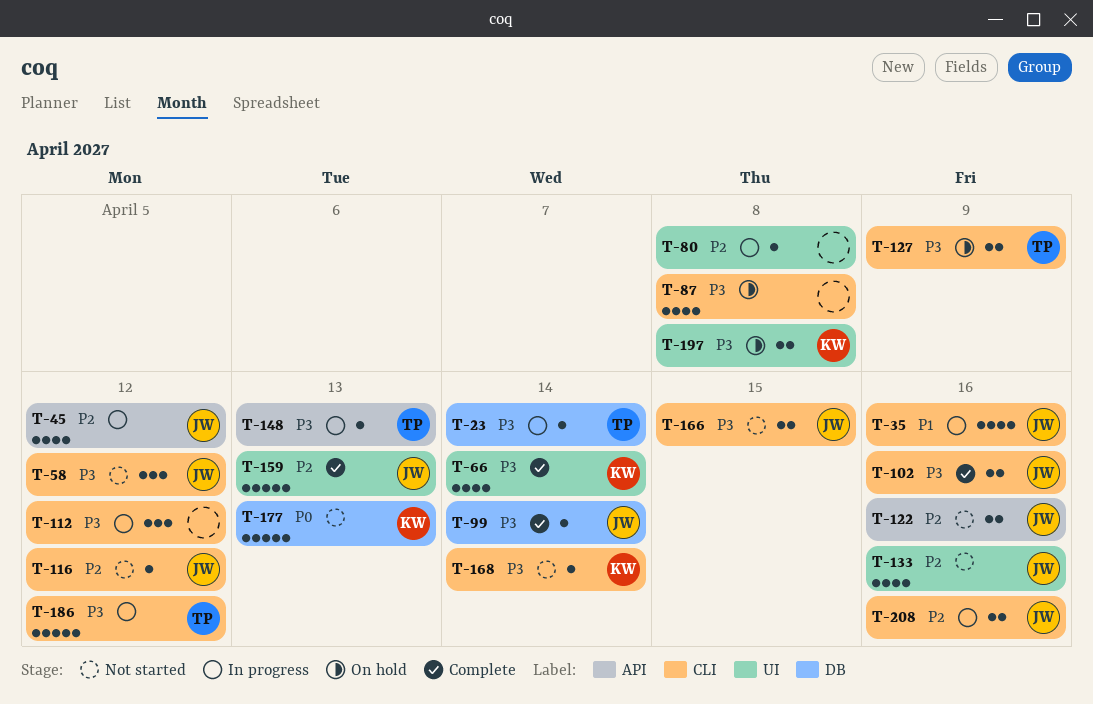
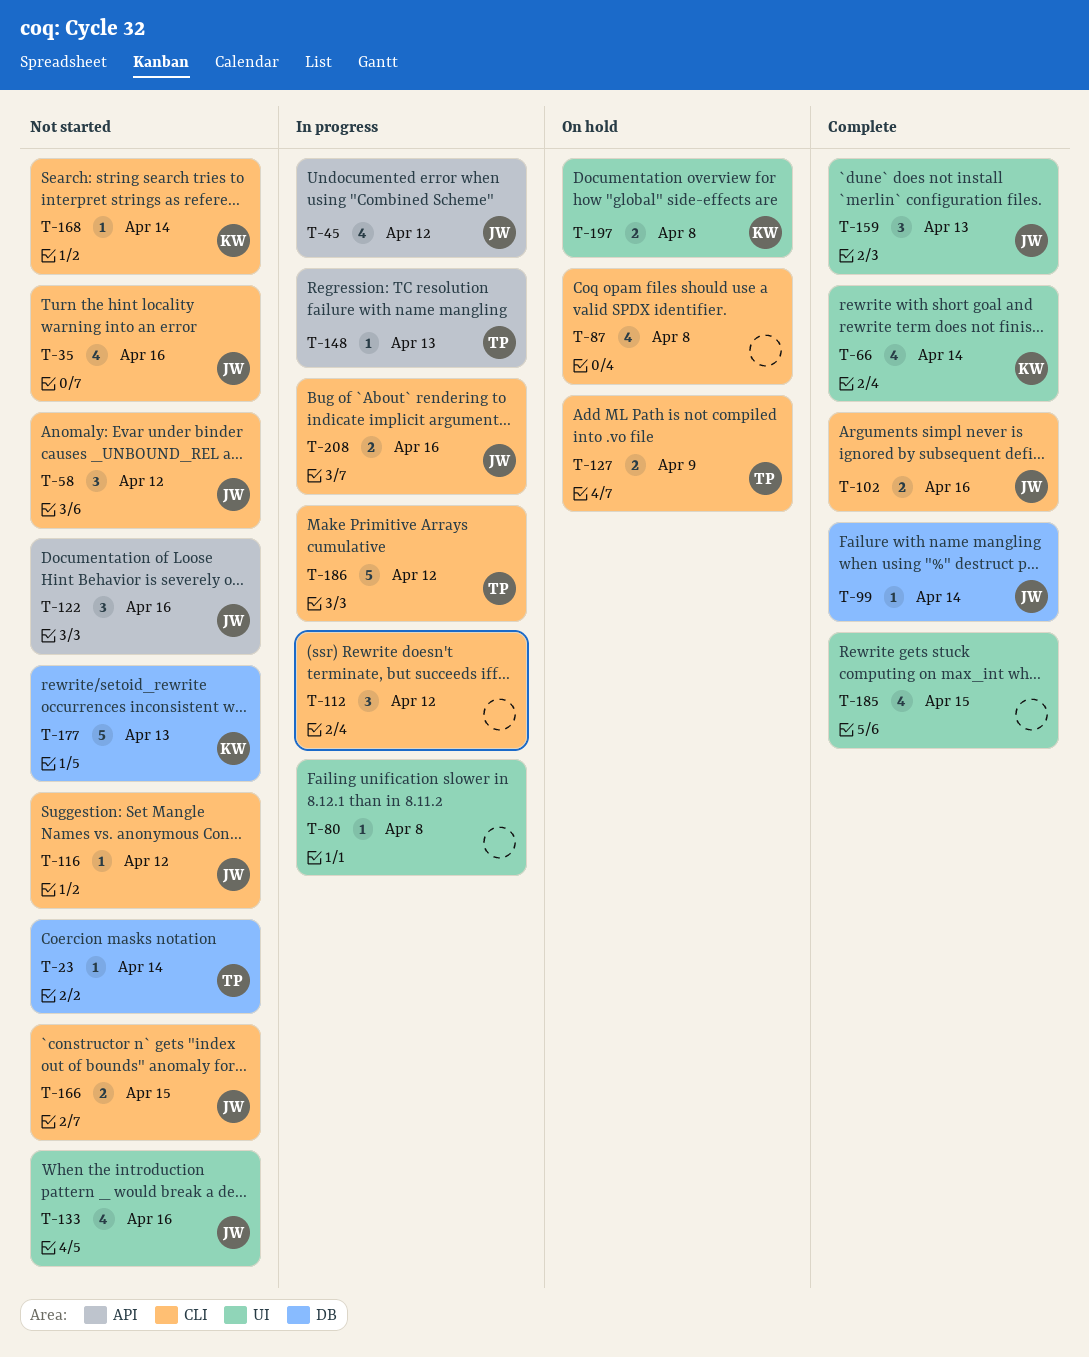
T-23, status: In progress -> Not started
T-35, status: In progress -> Not started
T-122, estimate: 2 -> 3
T-159, estimate: 5 -> 3
T-185: none -> present

